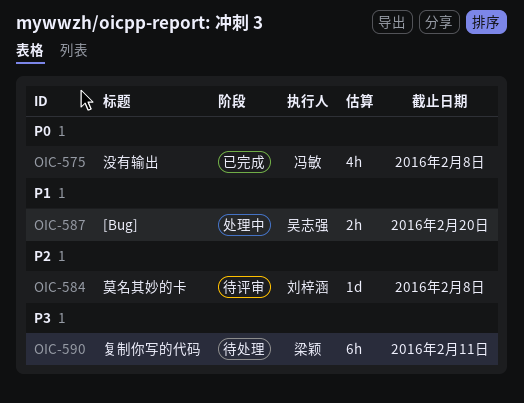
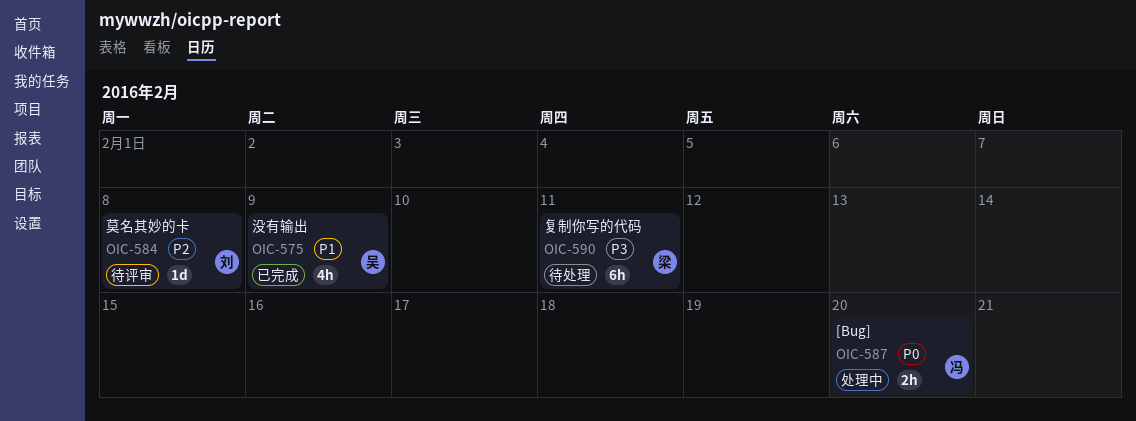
OIC-575, owner: 冯敏 -> 吴志强
OIC-575, priority: P0 -> P1
OIC-575, due: Feb 8 -> Feb 9
OIC-587, owner: 吴志强 -> 冯敏
OIC-587, priority: P1 -> P0

